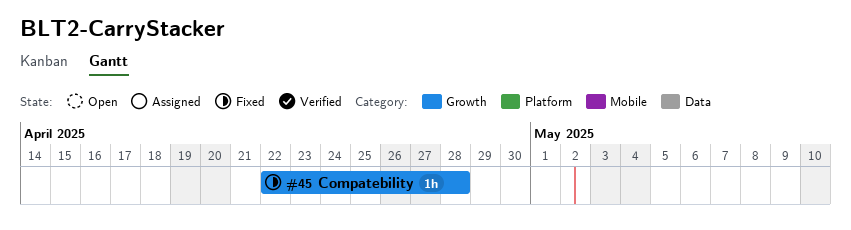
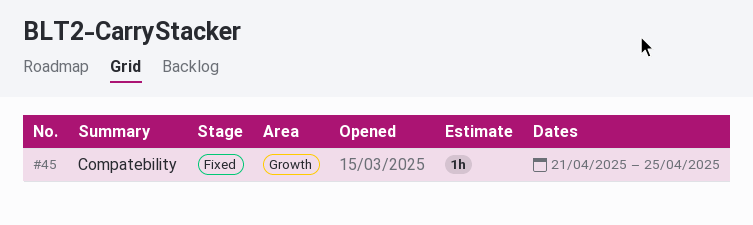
#45, start: Apr 22 -> Apr 21
#45, due: Apr 28 -> Apr 25

